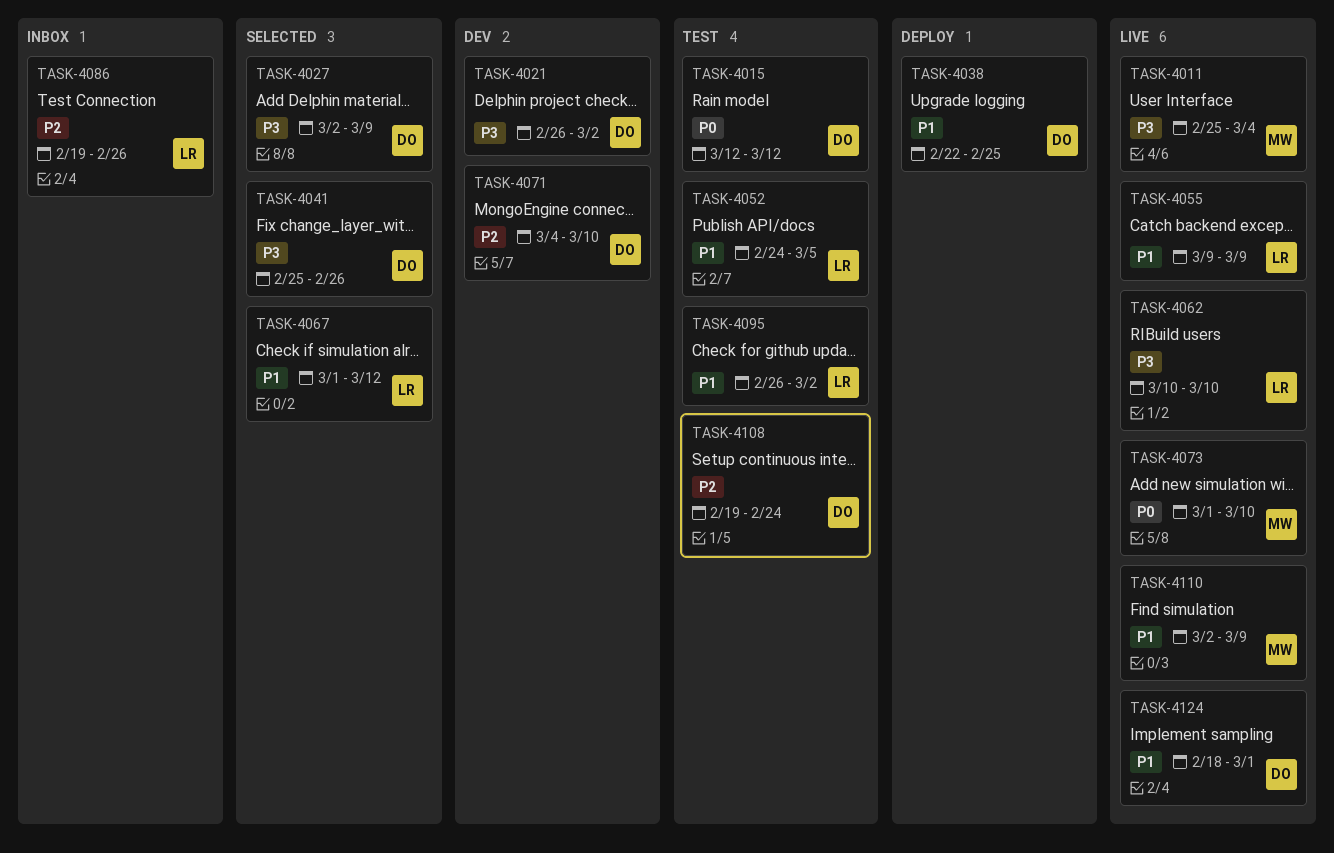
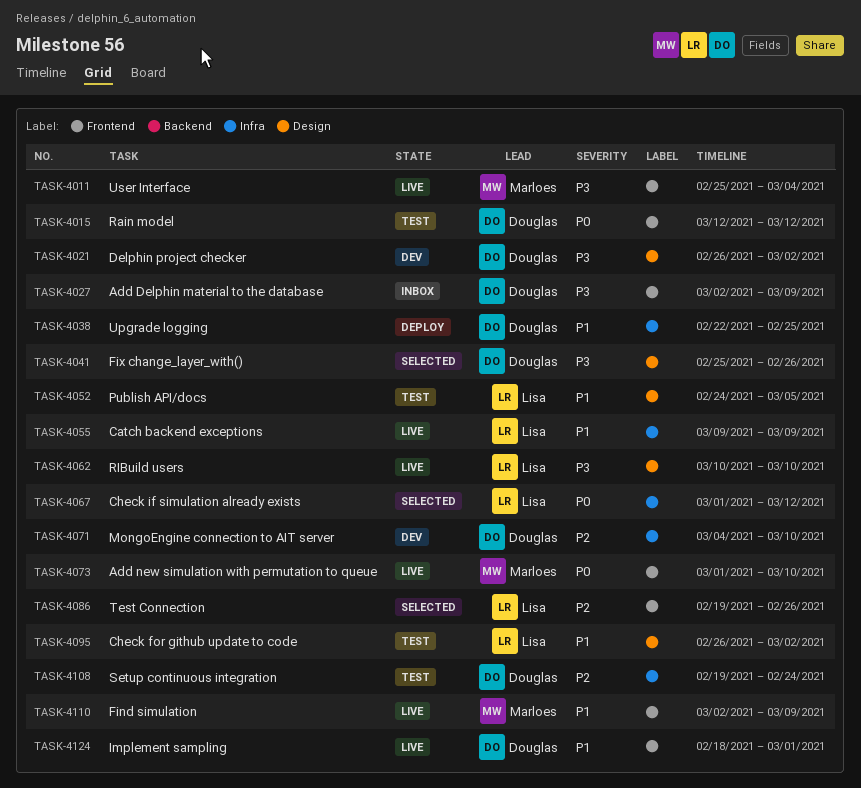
TASK-4027, status: Selected -> Inbox
TASK-4067, priority: P1 -> P0
TASK-4086, status: Inbox -> Selected

